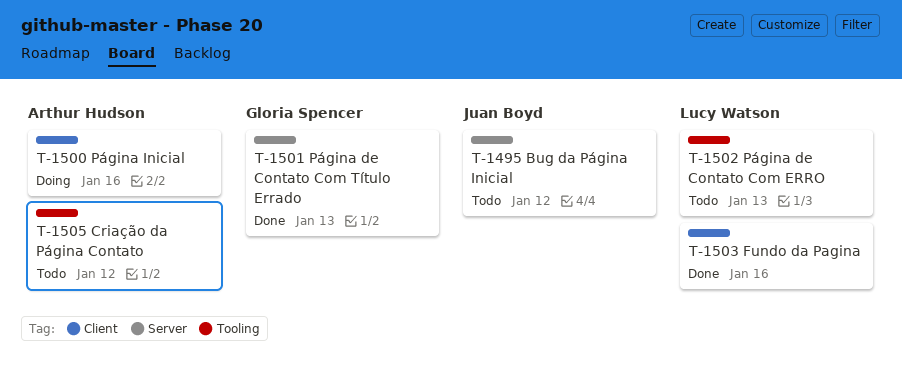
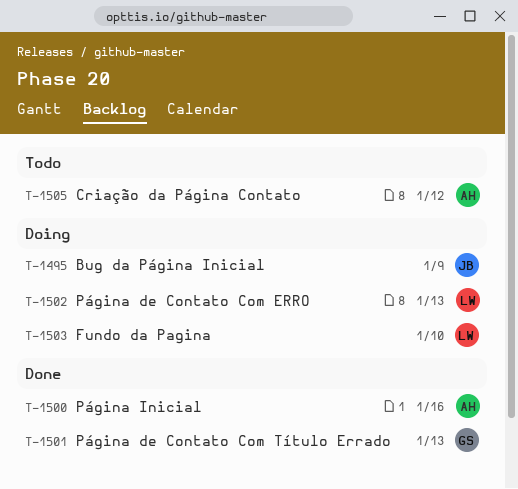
T-1495, status: Todo -> Doing
T-1495, due: Jan 12 -> Jan 9
T-1500, status: Doing -> Done
T-1502, status: Todo -> Doing
T-1503, status: Done -> Doing
T-1503, due: Jan 16 -> Jan 10

